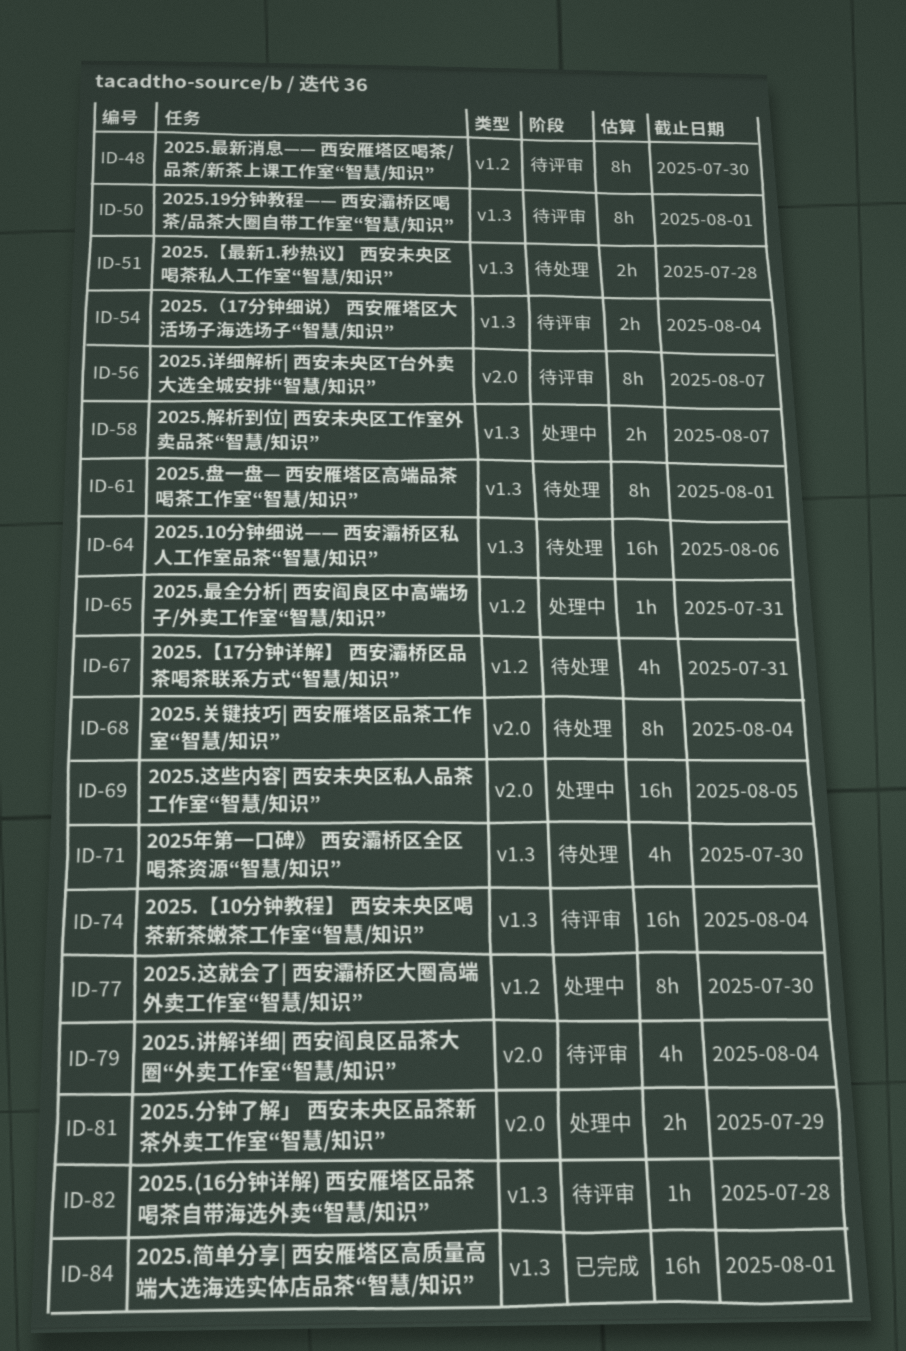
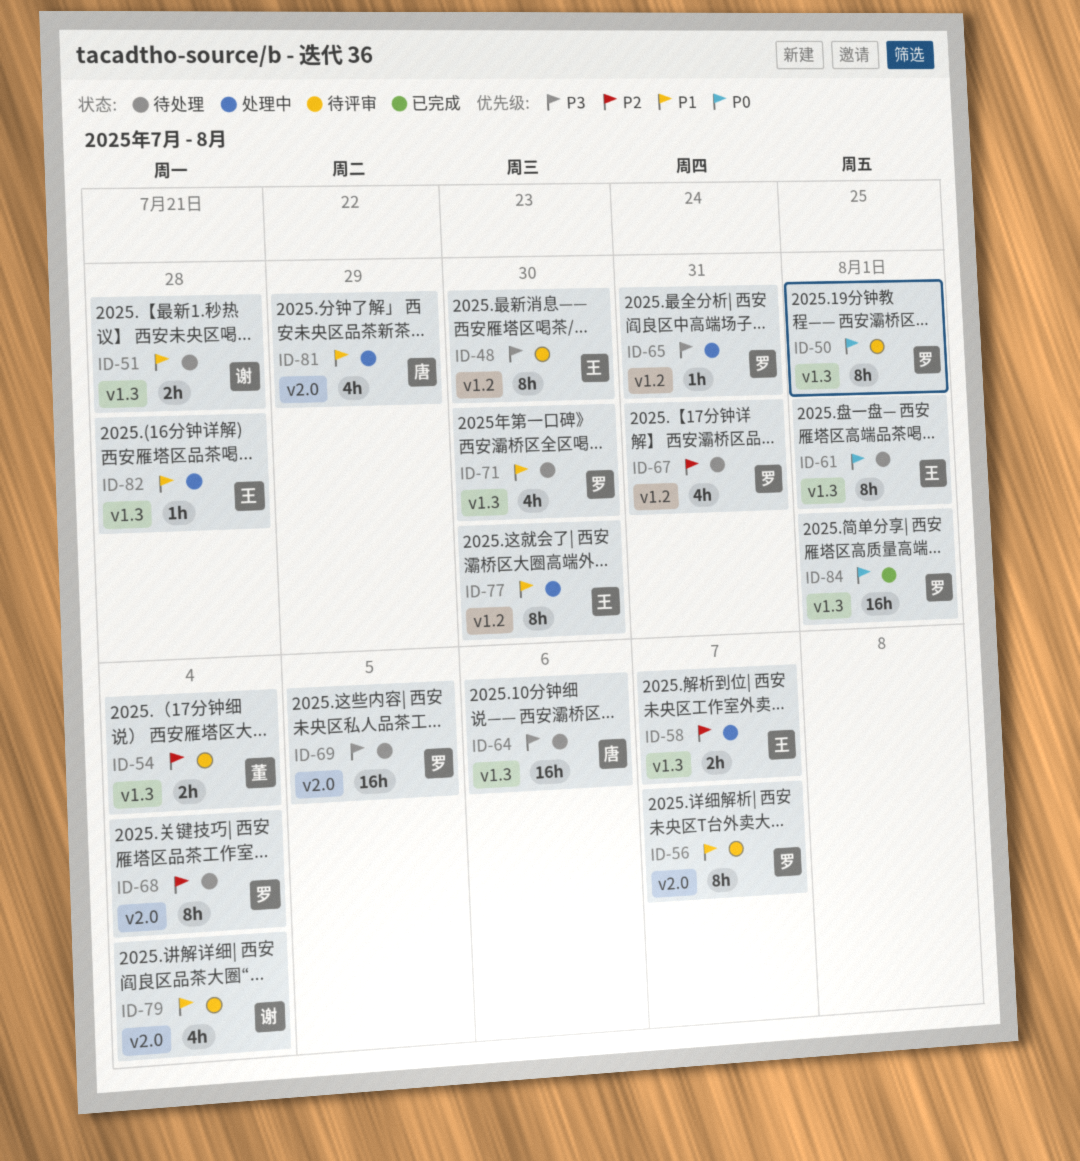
ID-69, status: 处理中 -> 待处理
ID-74: present -> none
ID-81, estimate: 2h -> 4h
ID-82, status: 待评审 -> 处理中

